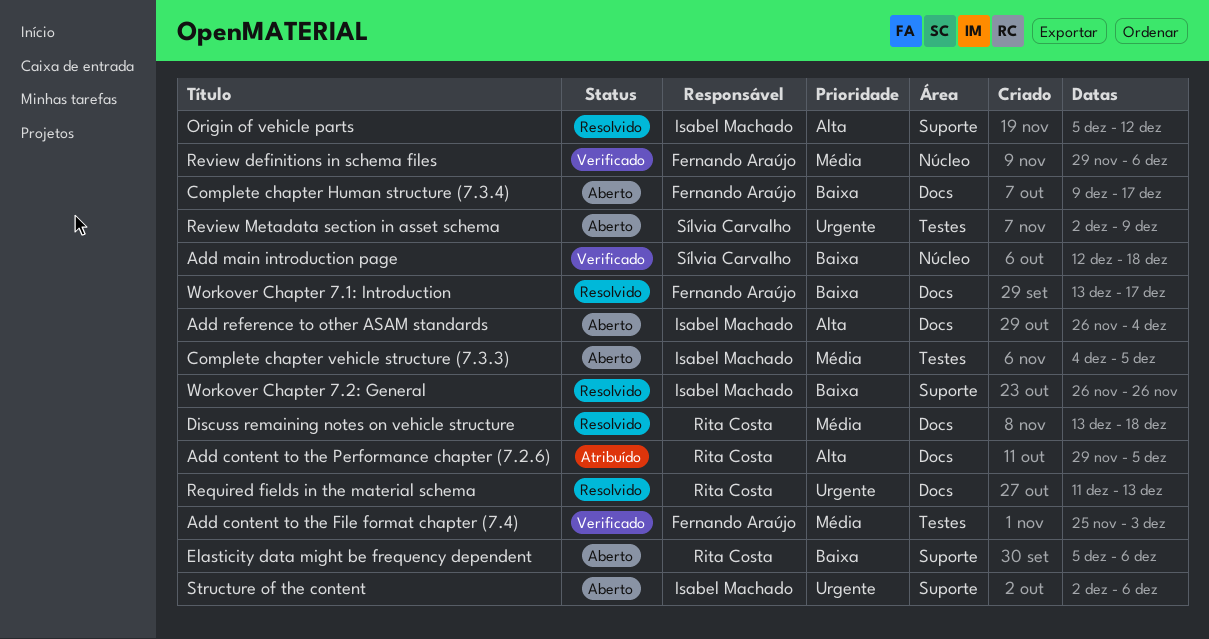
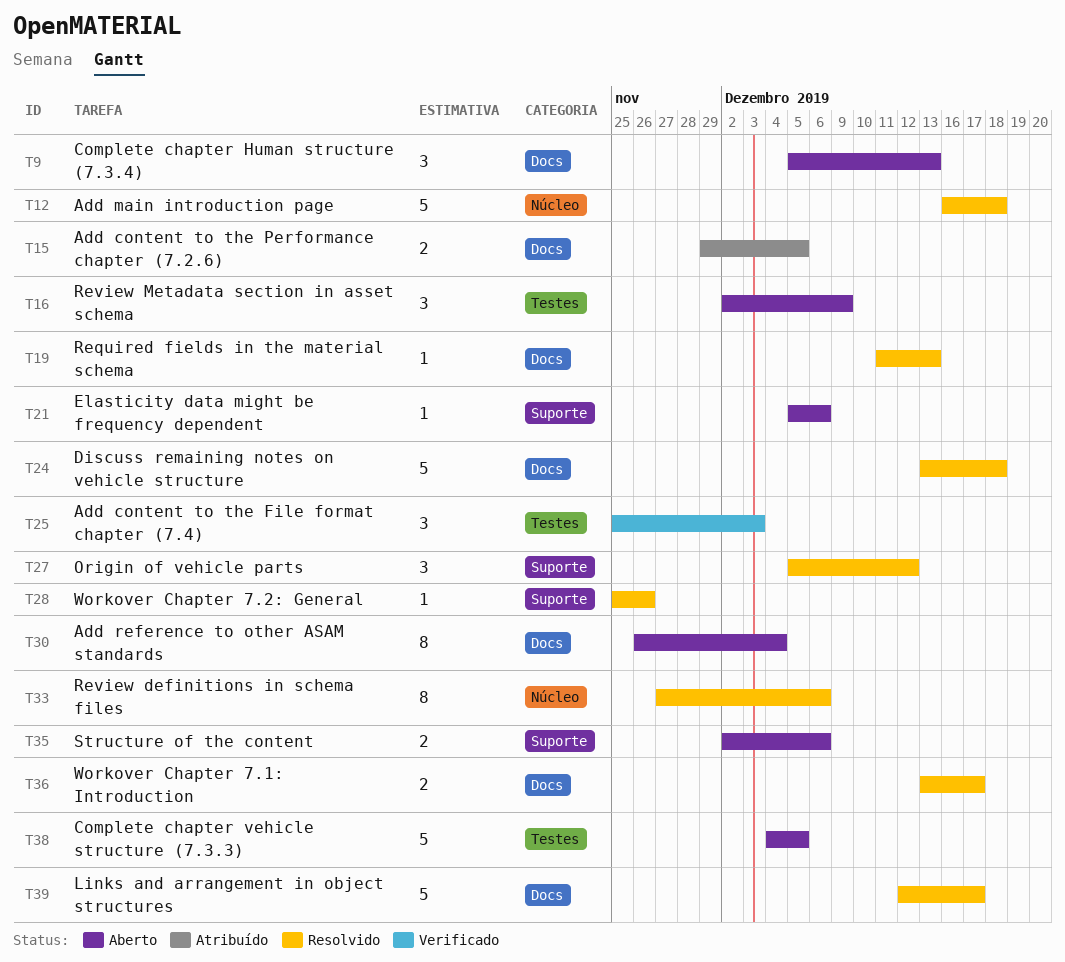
Add main introduction page, status: Verificado -> Resolvido
Add main introduction page, start: Dec 12 -> Dec 16
Complete chapter Human structure (7.3.4), start: Dec 9 -> Dec 5
Complete chapter Human structure (7.3.4), due: Dec 17 -> Dec 13
Links and arrangement in object structures: none -> present
Review definitions in schema files, status: Verificado -> Resolvido
Review definitions in schema files, start: Nov 29 -> Nov 27
Workover Chapter 7.2: General, start: Nov 26 -> Nov 25

